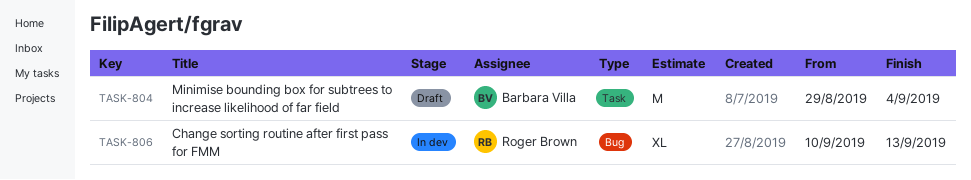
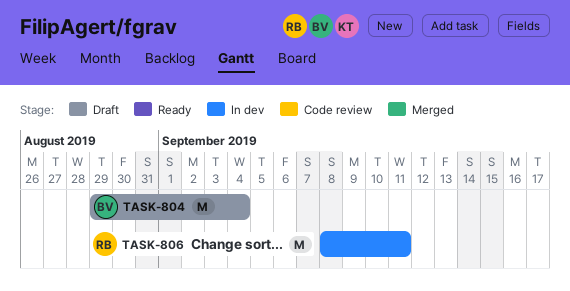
TASK-806, estimate: XL -> M
TASK-806, start: Sep 10 -> Sep 8
TASK-806, due: Sep 13 -> Sep 11

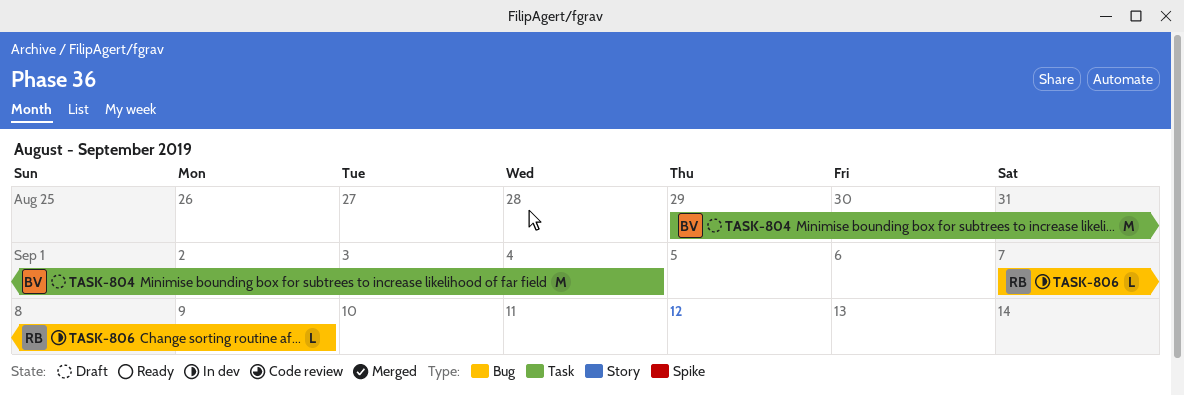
TASK-806, estimate: M -> L
TASK-806, start: Sep 8 -> Sep 7
TASK-806, due: Sep 11 -> Sep 9

